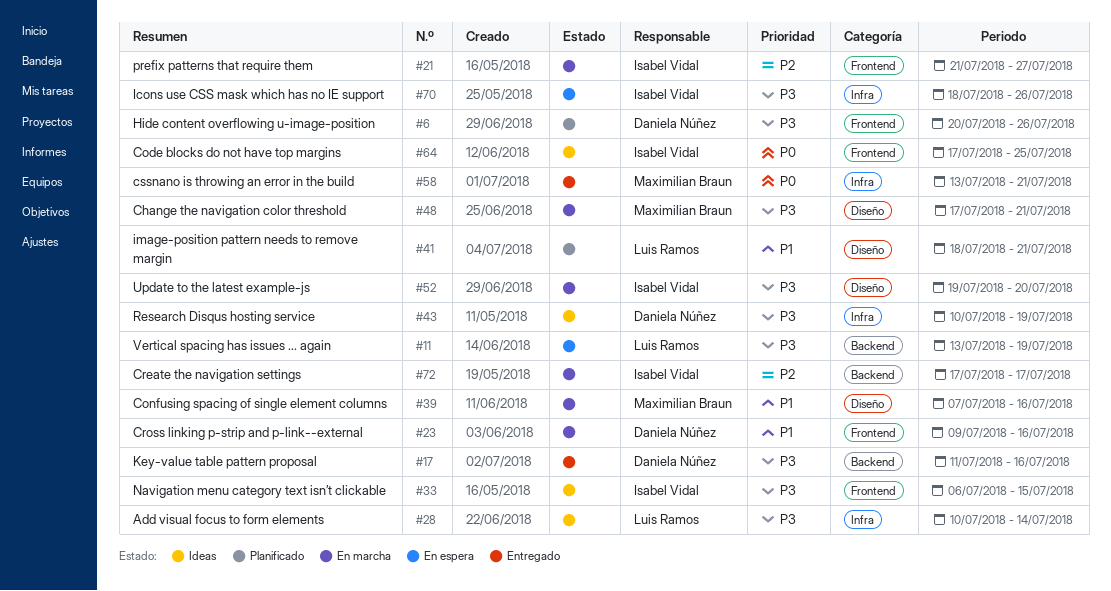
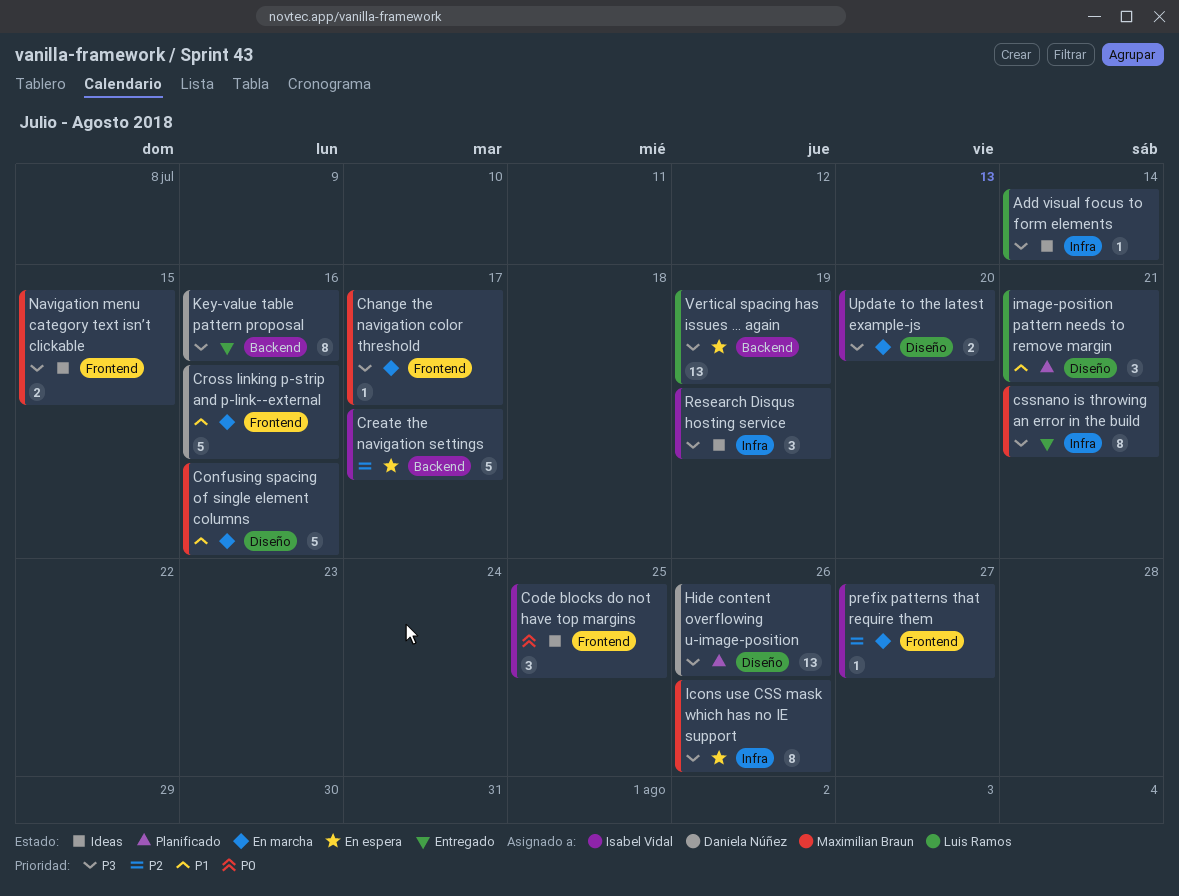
Change the navigation color threshold, label: Diseño -> Frontend
Change the navigation color threshold, due: Jul 21 -> Jul 17
Create the navigation settings, status: En marcha -> En espera
cssnano is throwing an error in the build, priority: P0 -> P3
Hide content overflowing u-image-position, label: Frontend -> Diseño
Icons use CSS mask which has no IE support, owner: Isabel Vidal -> Maximilian Braun
Navigation menu category text isn’t clickable, owner: Isabel Vidal -> Maximilian Braun
Research Disqus hosting service, owner: Daniela Núñez -> Isabel Vidal

